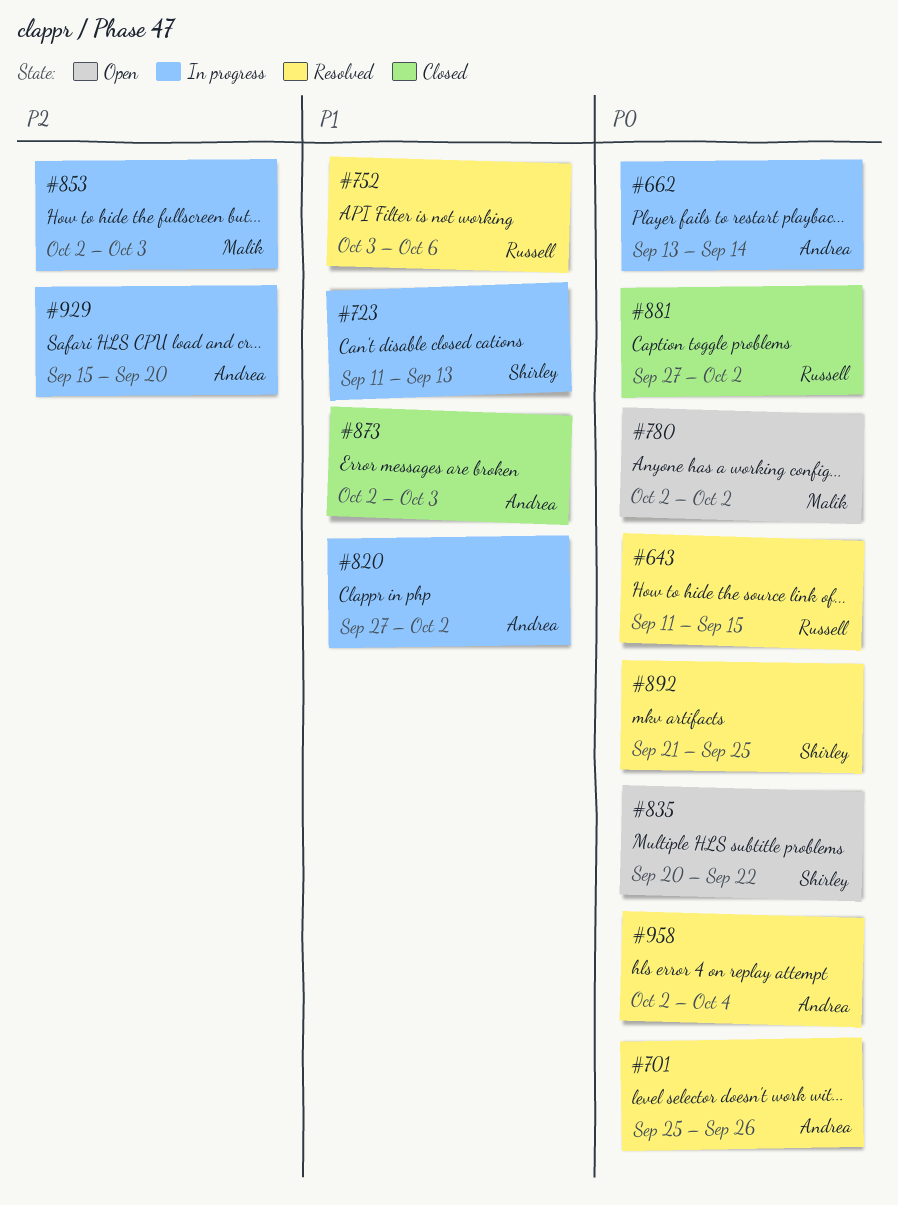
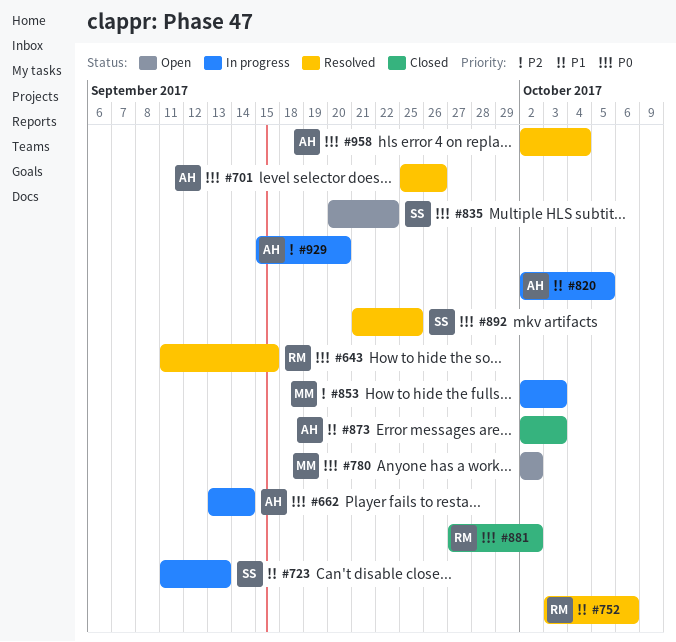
#820, start: Sep 27 -> Oct 2
#820, due: Oct 2 -> Oct 5

